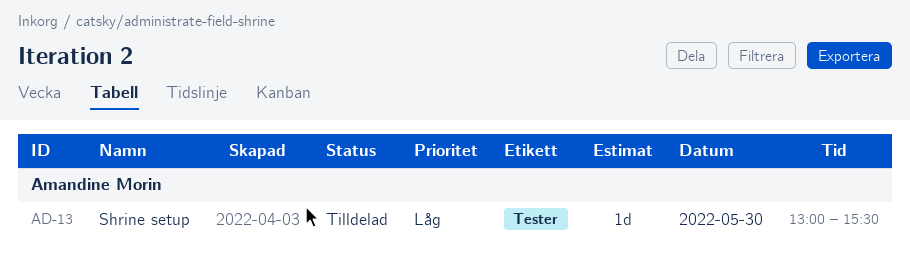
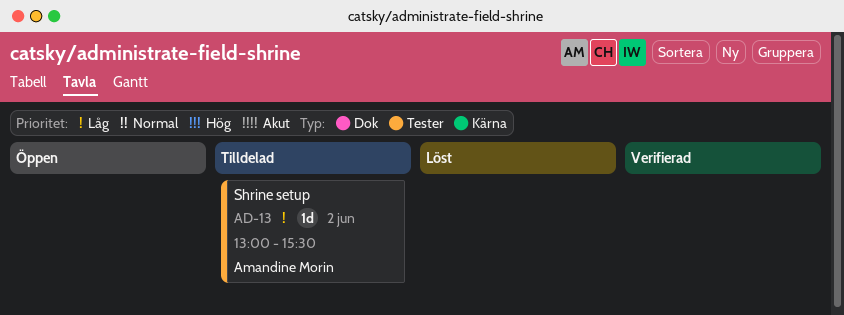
AD-13, day: May 30 -> Jun 2

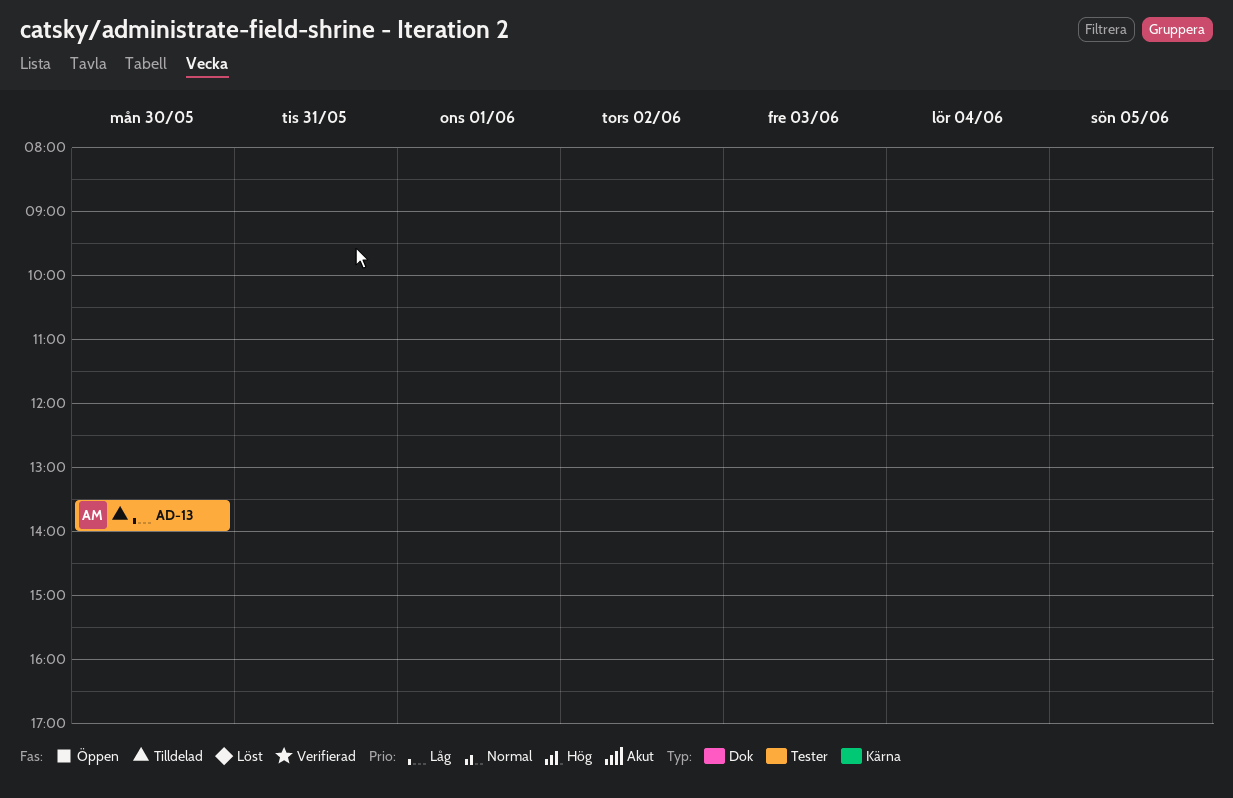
AD-13, day: Jun 2 -> May 30
AD-13, begins: 13:00 -> 13:30
AD-13, ends: 15:30 -> 14:00

